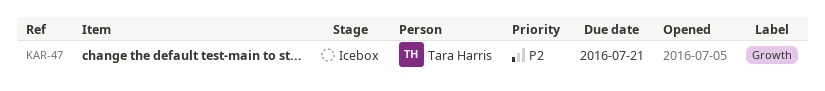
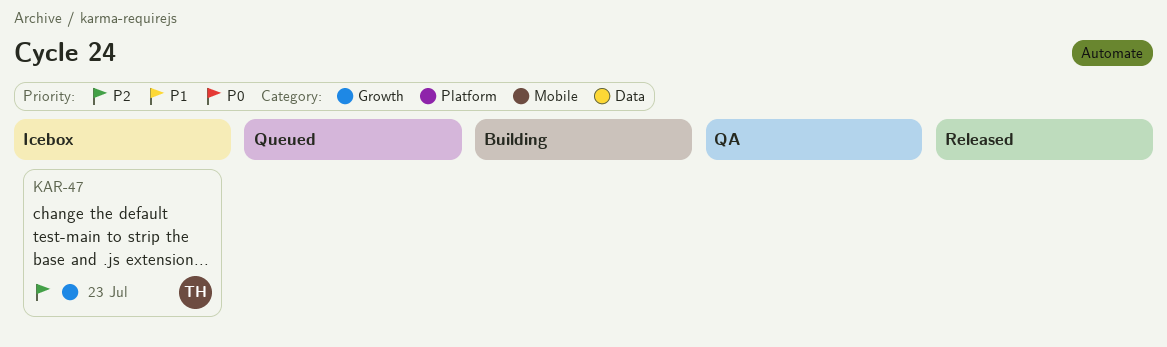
KAR-47, due: Jul 21 -> Jul 23

